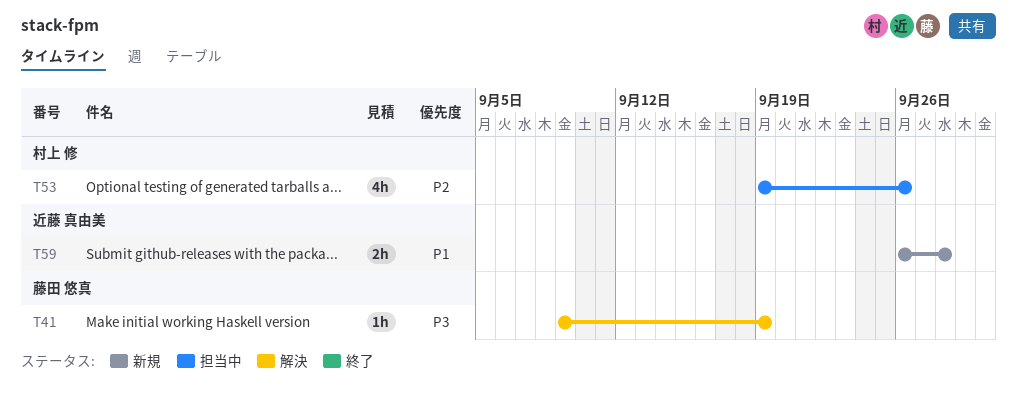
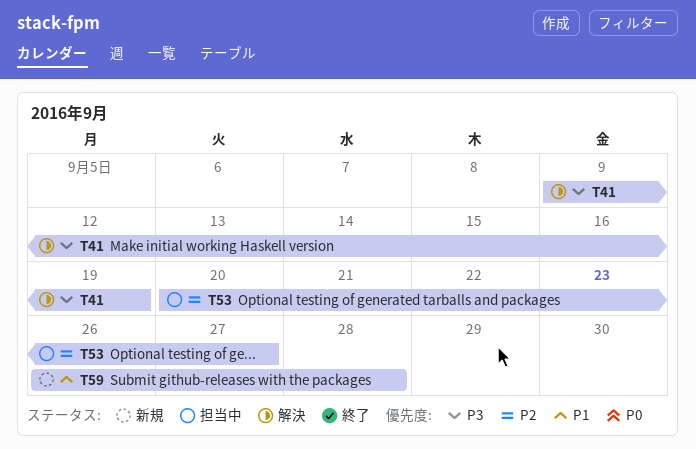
T53, start: Sep 19 -> Sep 20
T53, due: Sep 26 -> Sep 27

